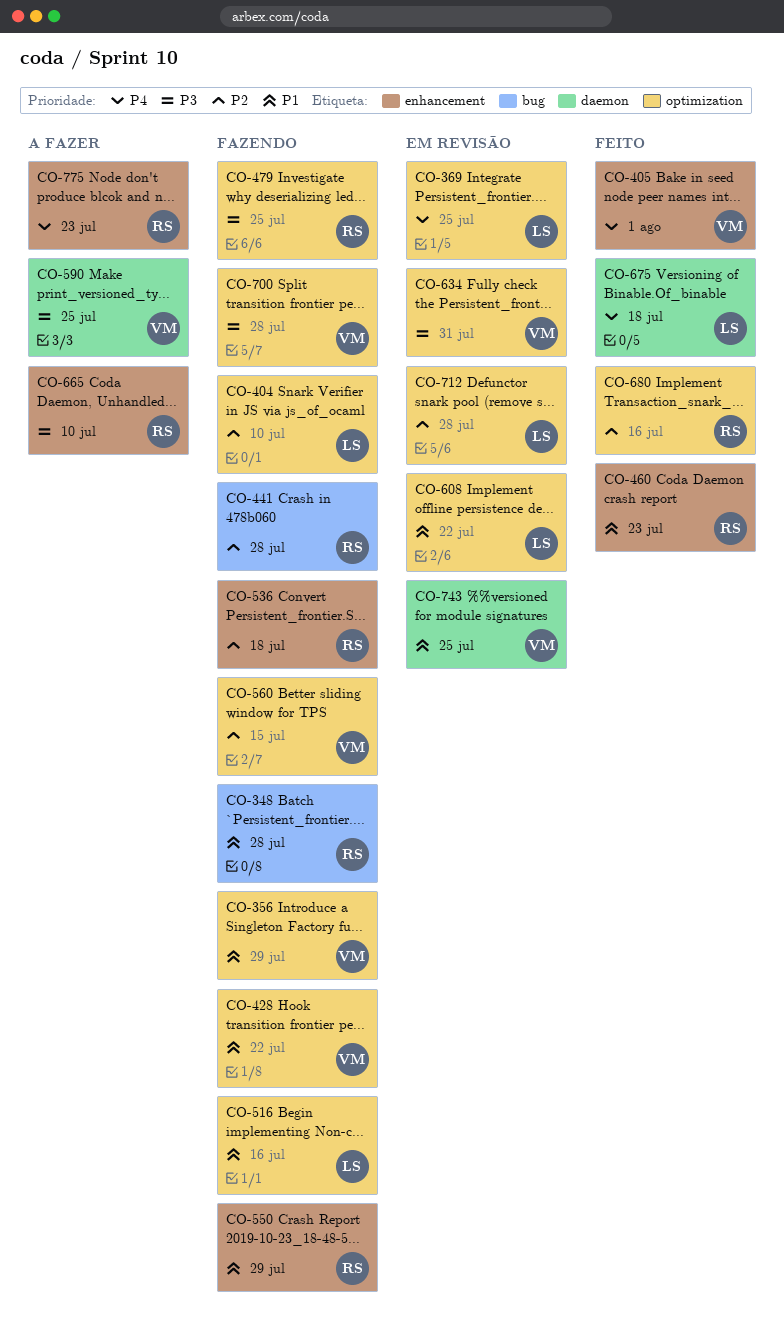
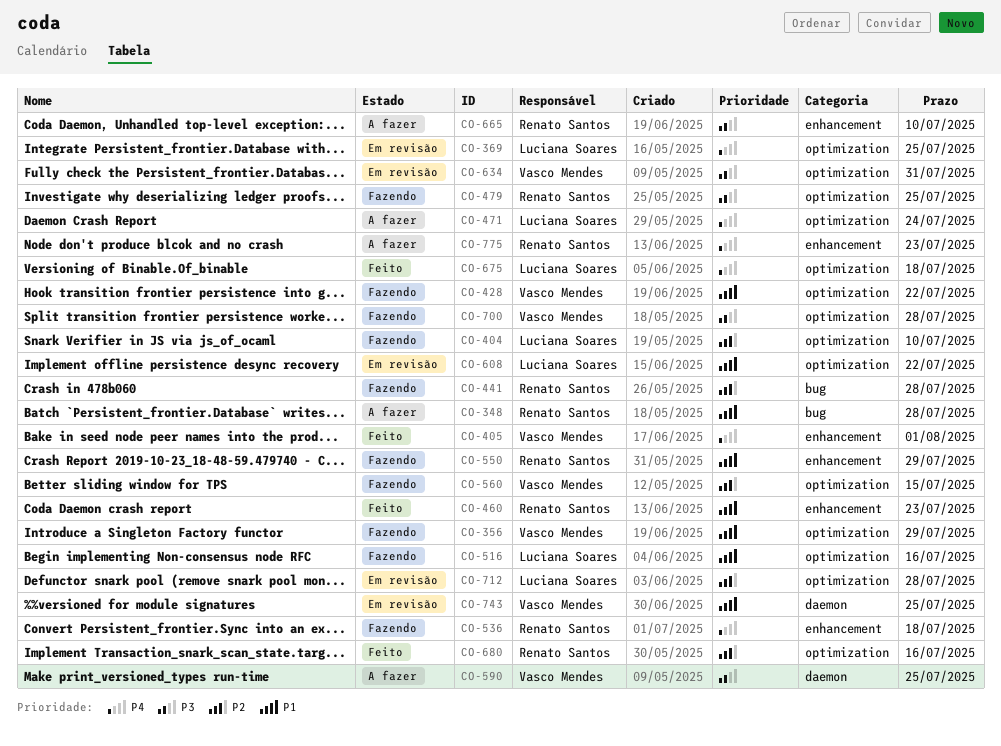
CO-348, status: Fazendo -> A fazer
CO-471: none -> present
CO-536, priority: P2 -> P4
CO-675, label: daemon -> optimization

